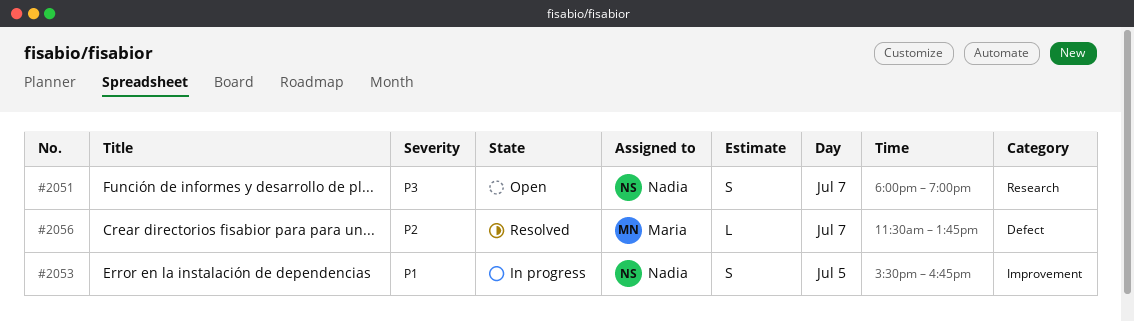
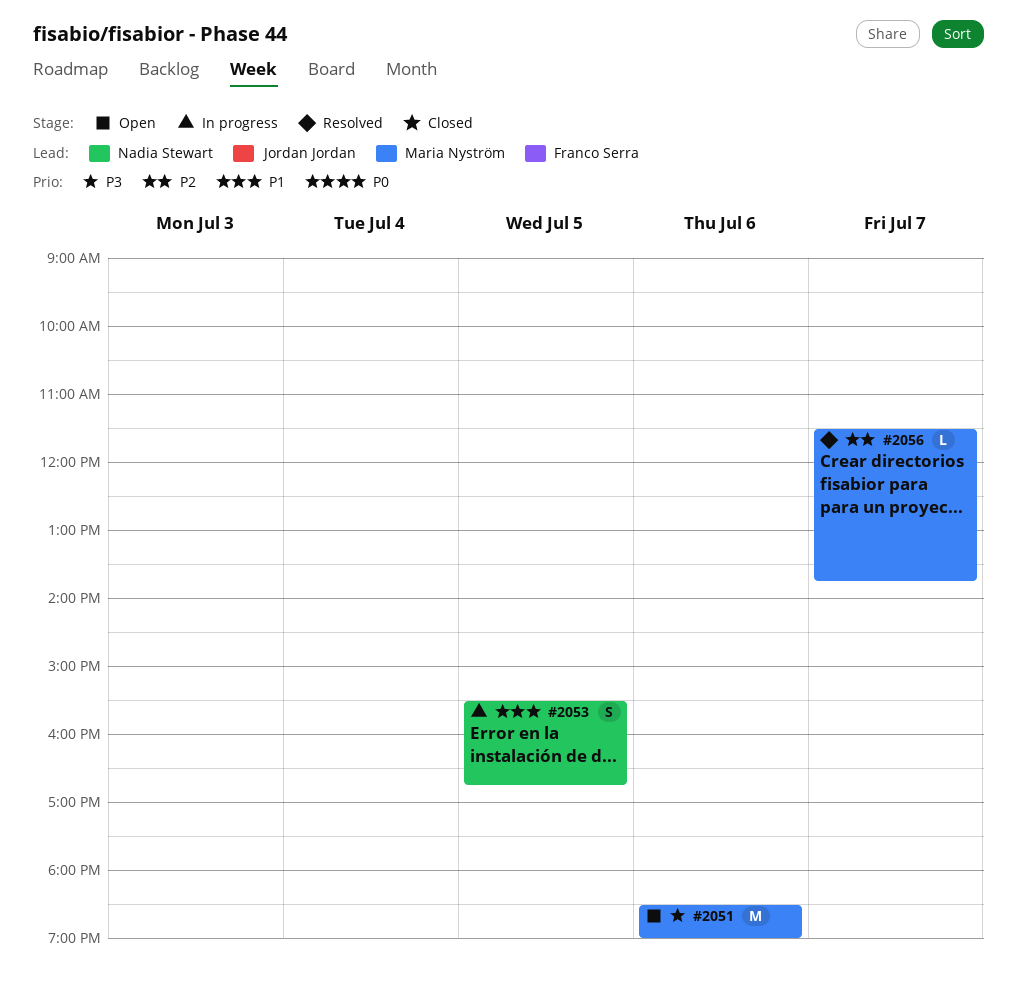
#2051, owner: Nadia Stewart -> Maria Nyström
#2051, estimate: S -> M
#2051, day: Jul 7 -> Jul 6
#2051, begins: 18:00 -> 18:30

